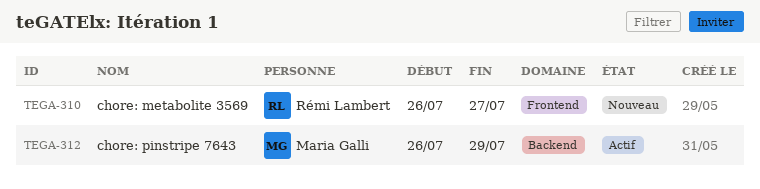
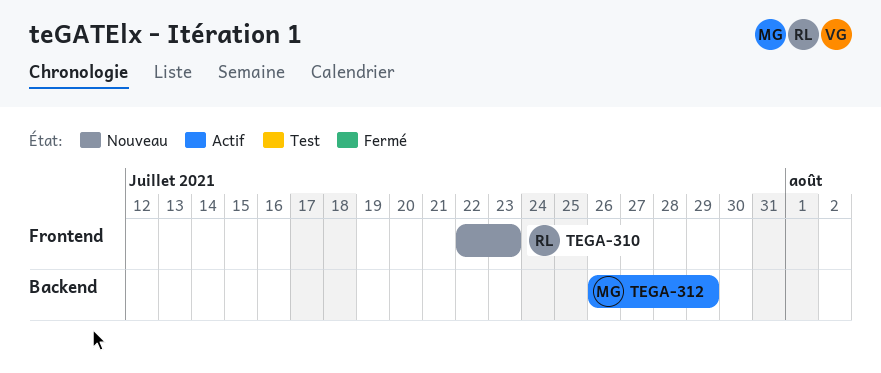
TEGA-310, start: Jul 26 -> Jul 22
TEGA-310, due: Jul 27 -> Jul 23

